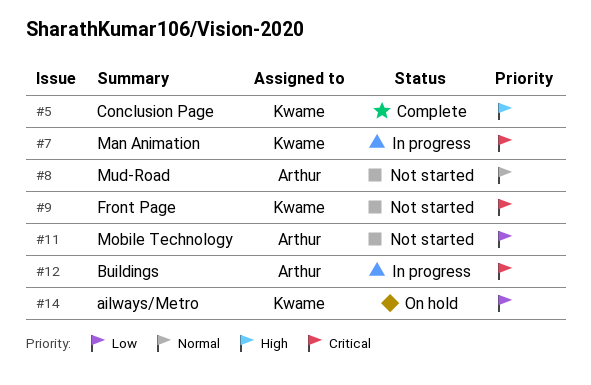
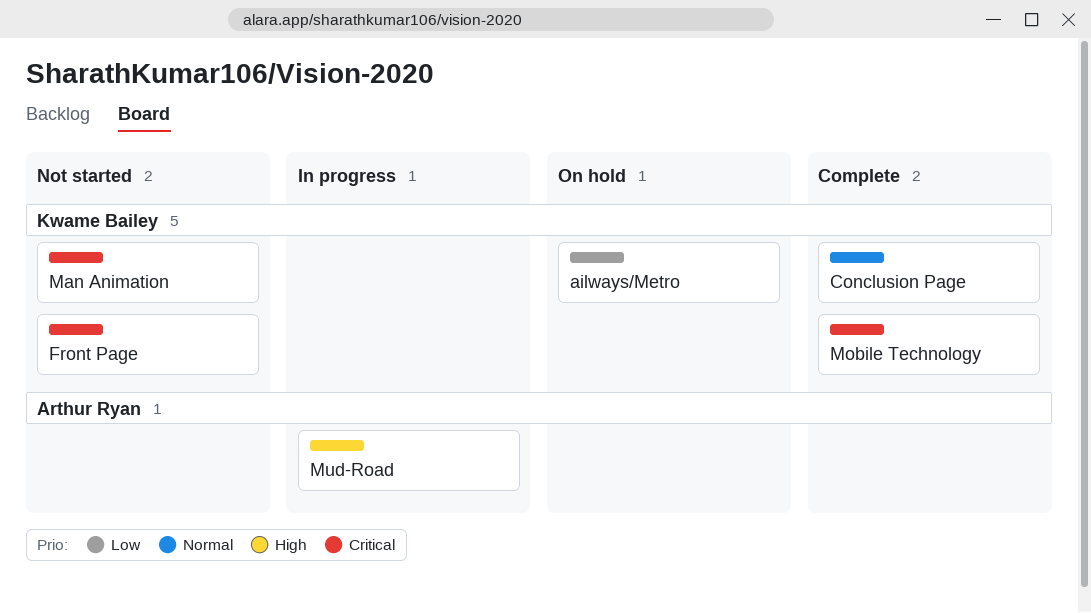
Buildings: present -> none
Conclusion Page, priority: High -> Normal
Man Animation, status: In progress -> Not started
Mobile Technology, status: Not started -> Complete
Mobile Technology, owner: Arthur Ryan -> Kwame Bailey
Mobile Technology, priority: Low -> Critical
Mud-Road, status: Not started -> In progress
Mud-Road, priority: Normal -> High

